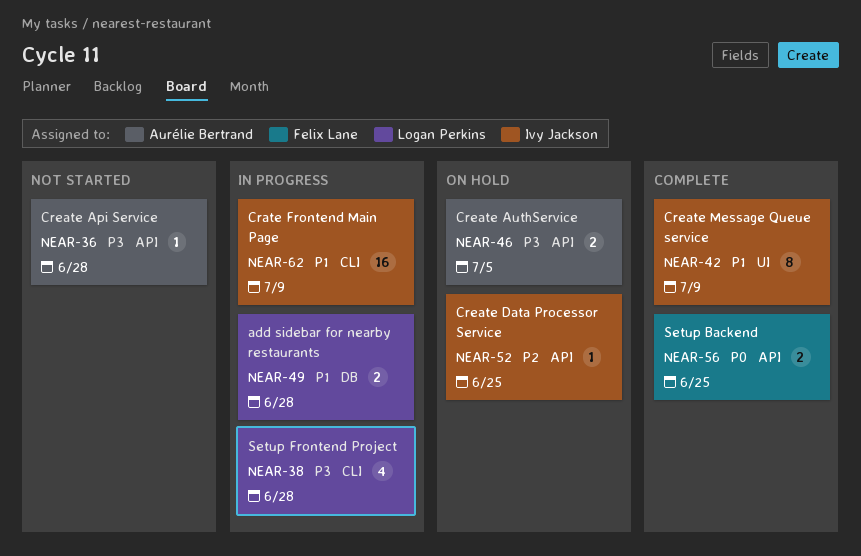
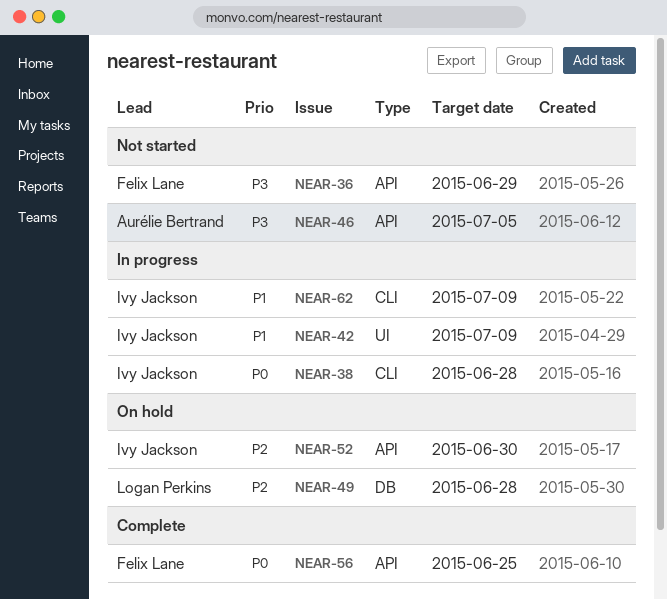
NEAR-36, owner: Aurélie Bertrand -> Felix Lane
NEAR-36, due: Jun 28 -> Jun 29
NEAR-38, owner: Logan Perkins -> Ivy Jackson
NEAR-38, priority: P3 -> P0
NEAR-42, status: Complete -> In progress
NEAR-46, status: On hold -> Not started
NEAR-49, status: In progress -> On hold
NEAR-49, priority: P1 -> P2
NEAR-52, due: Jun 25 -> Jun 30

